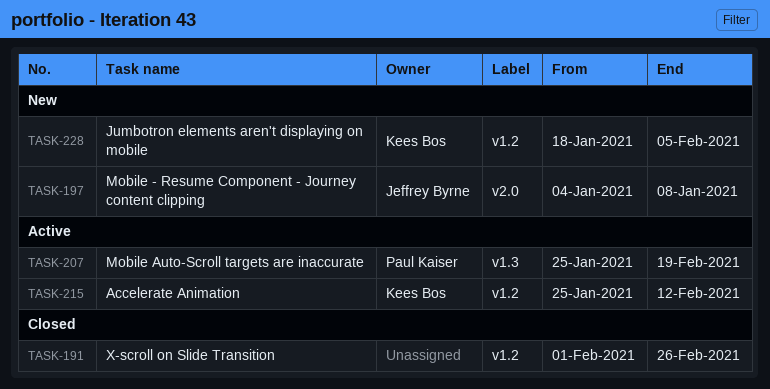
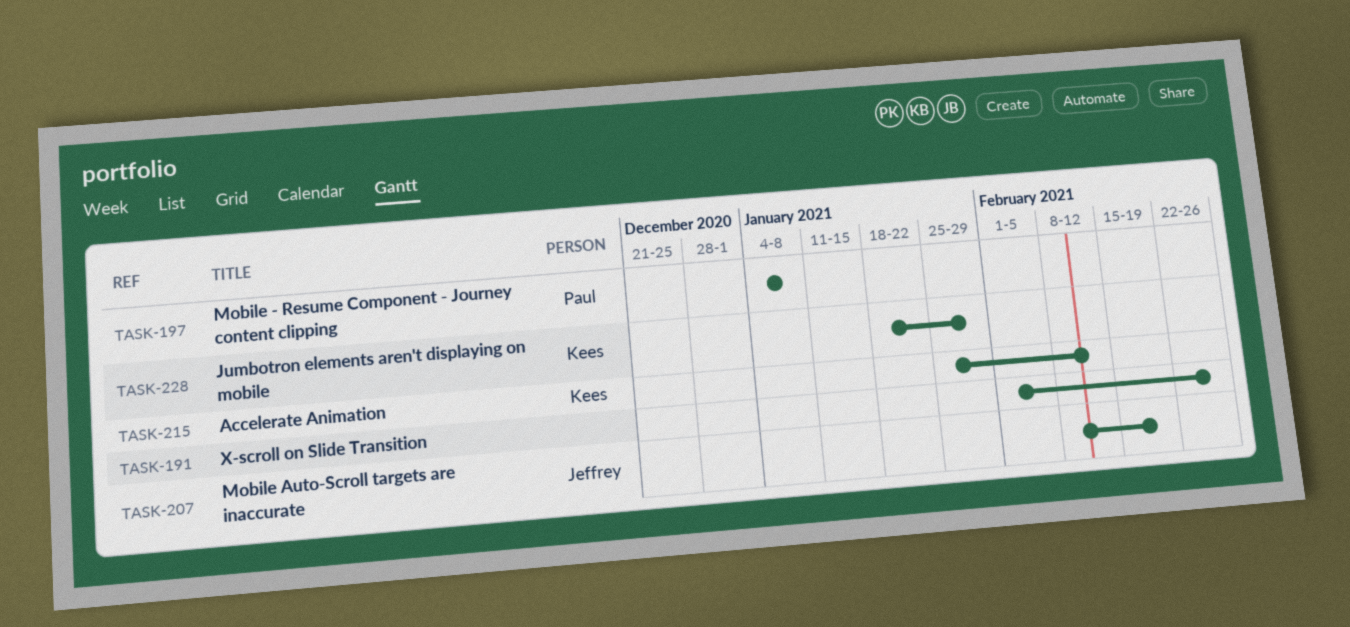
TASK-197, owner: Jeffrey Byrne -> Paul Kaiser
TASK-207, owner: Paul Kaiser -> Jeffrey Byrne
TASK-207, start: Jan 25 -> Feb 8
TASK-228, due: Feb 5 -> Jan 29

